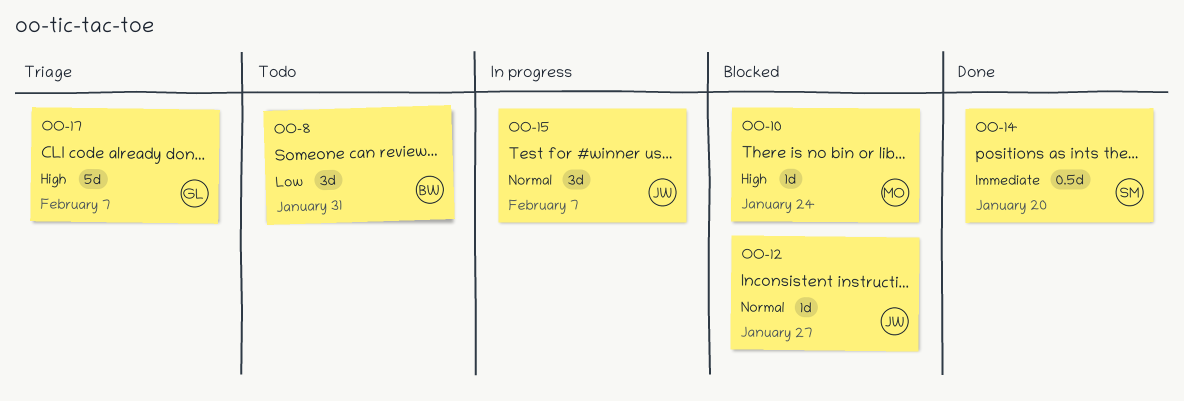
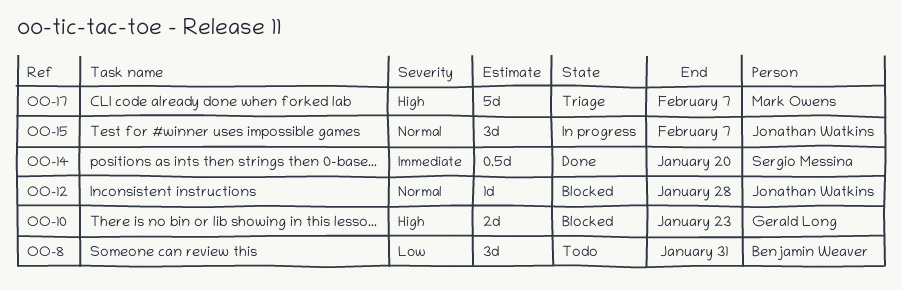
OO-10, owner: Mark Owens -> Gerald Long
OO-10, estimate: 1d -> 2d
OO-10, due: Jan 24 -> Jan 23
OO-12, due: Jan 27 -> Jan 28
OO-17, owner: Gerald Long -> Mark Owens

